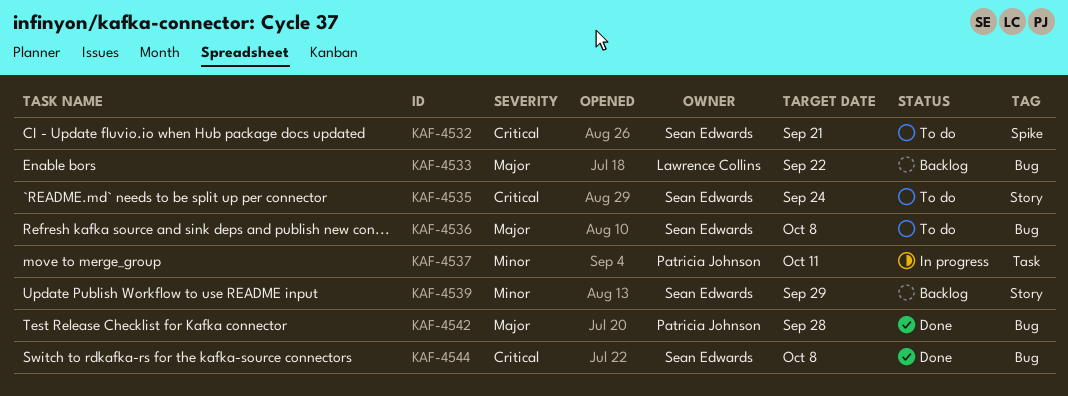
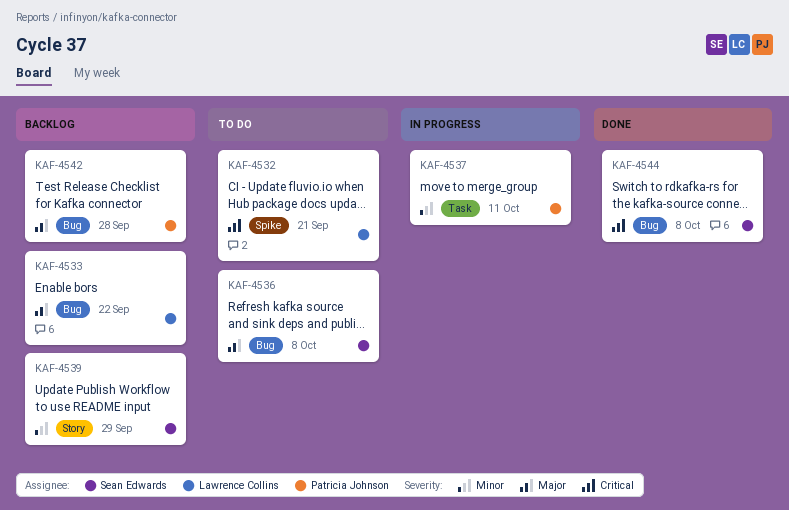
KAF-4532, owner: Sean Edwards -> Lawrence Collins
KAF-4535: present -> none
KAF-4542, status: Done -> Backlog

